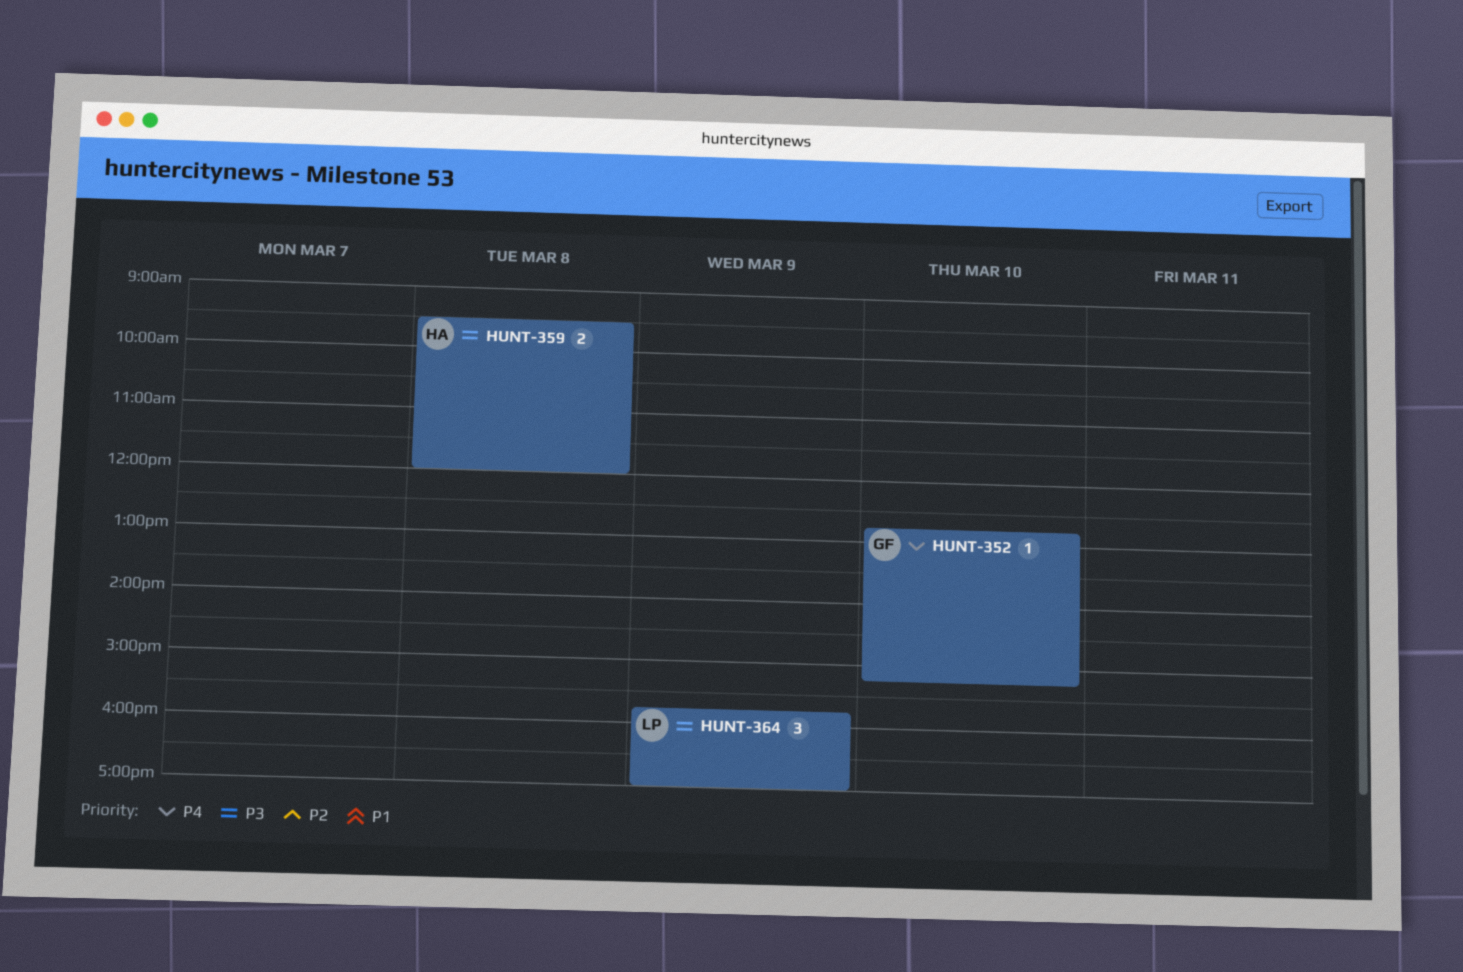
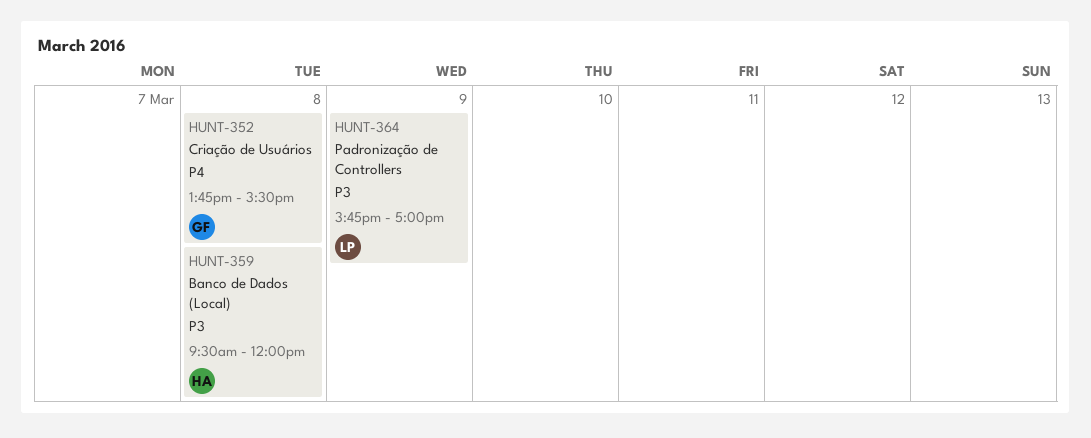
HUNT-352, day: Mar 10 -> Mar 8
HUNT-352, begins: 12:45 -> 13:45
HUNT-352, ends: 15:15 -> 15:30

